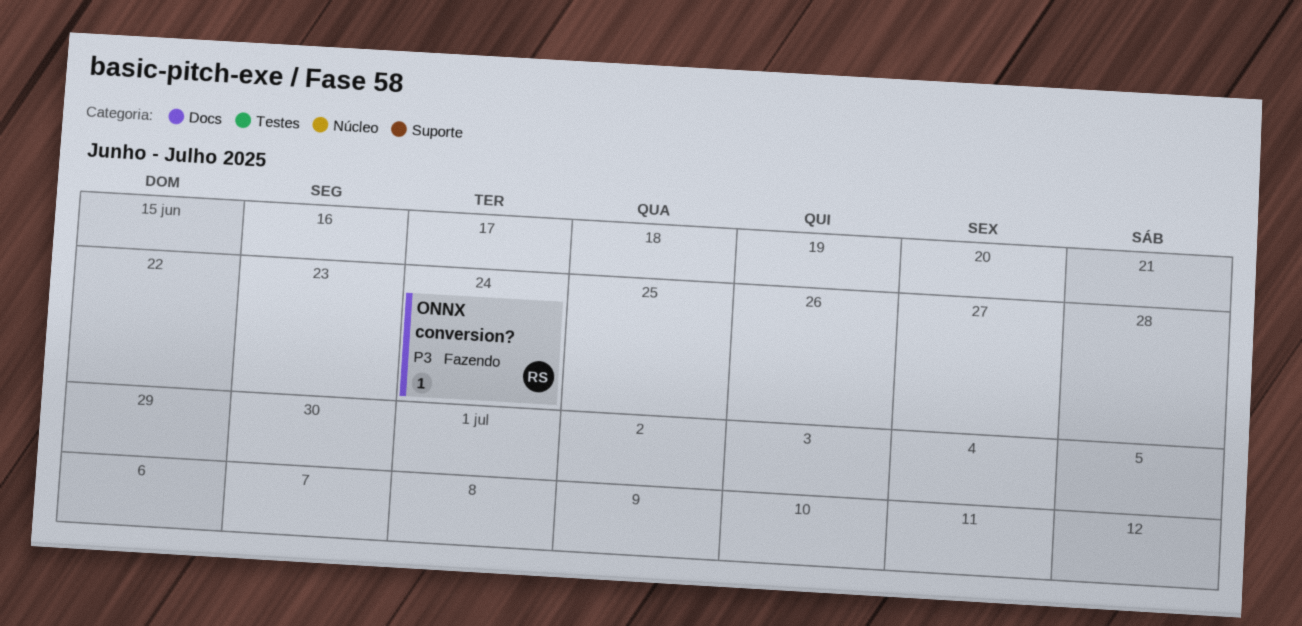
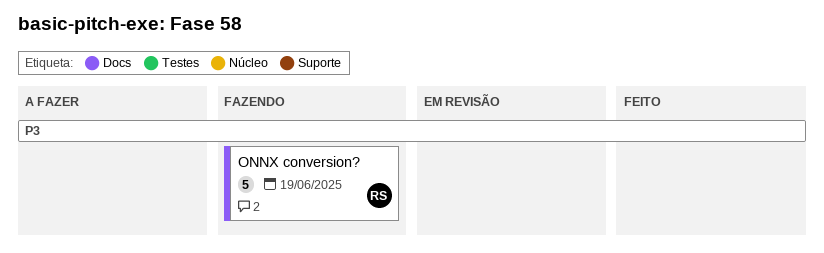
ONNX conversion?, estimate: 1 -> 5
ONNX conversion?, due: Jun 24 -> Jun 19

